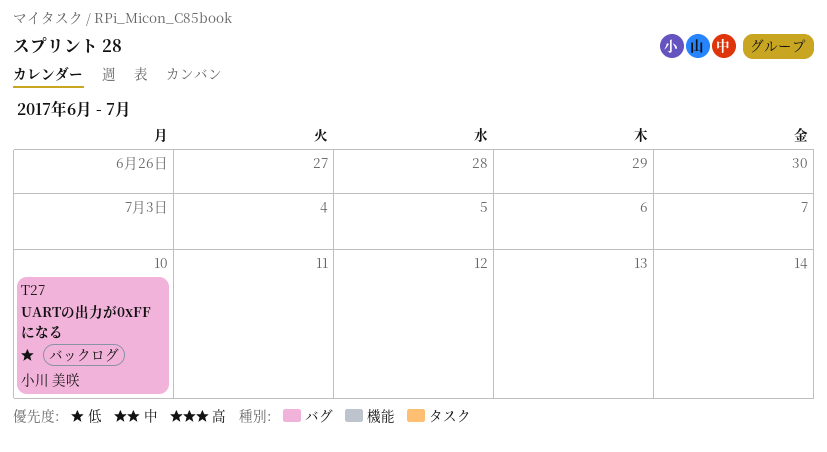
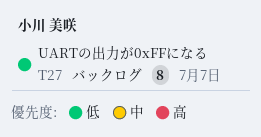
T27, due: Jul 10 -> Jul 7

